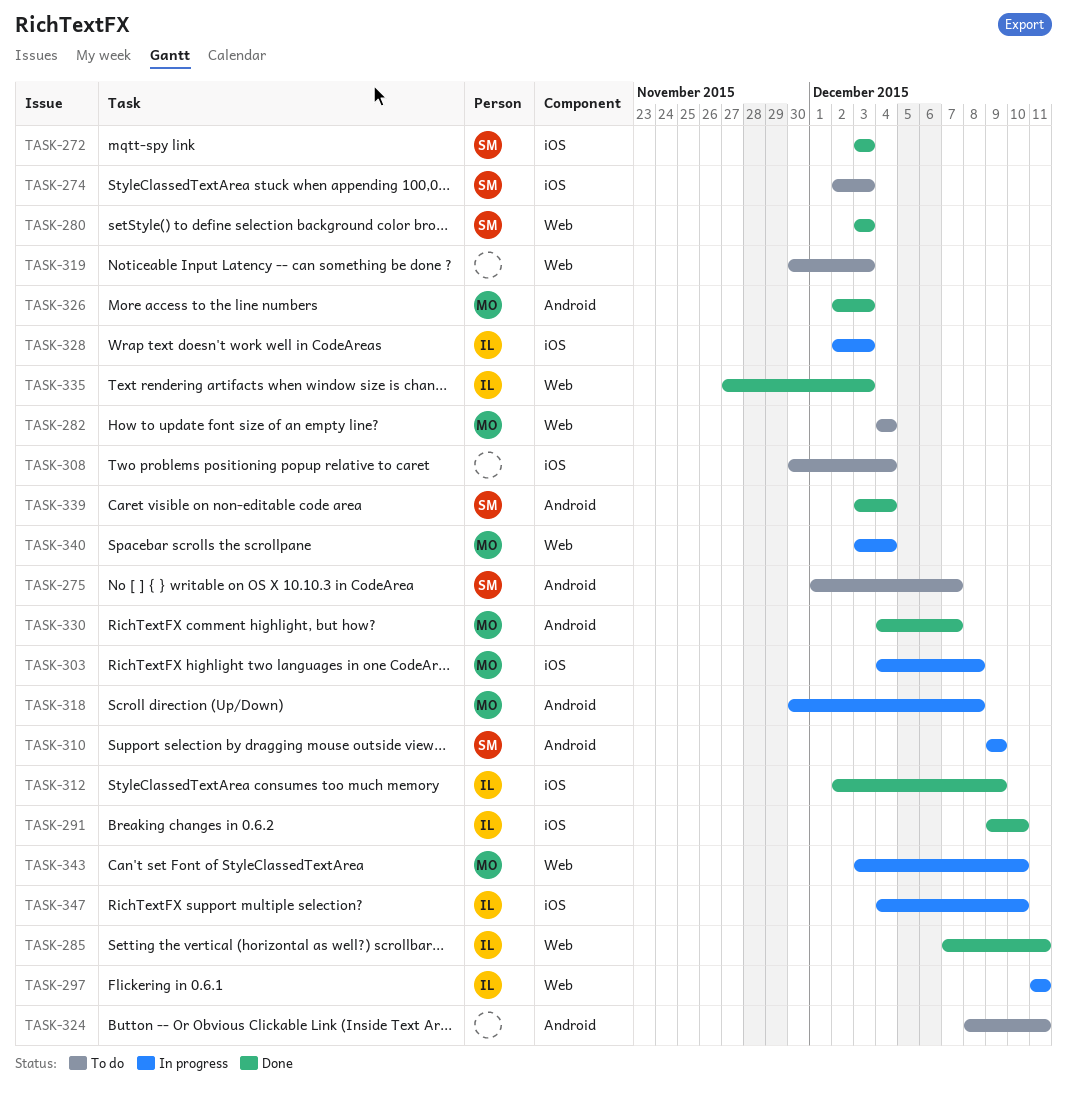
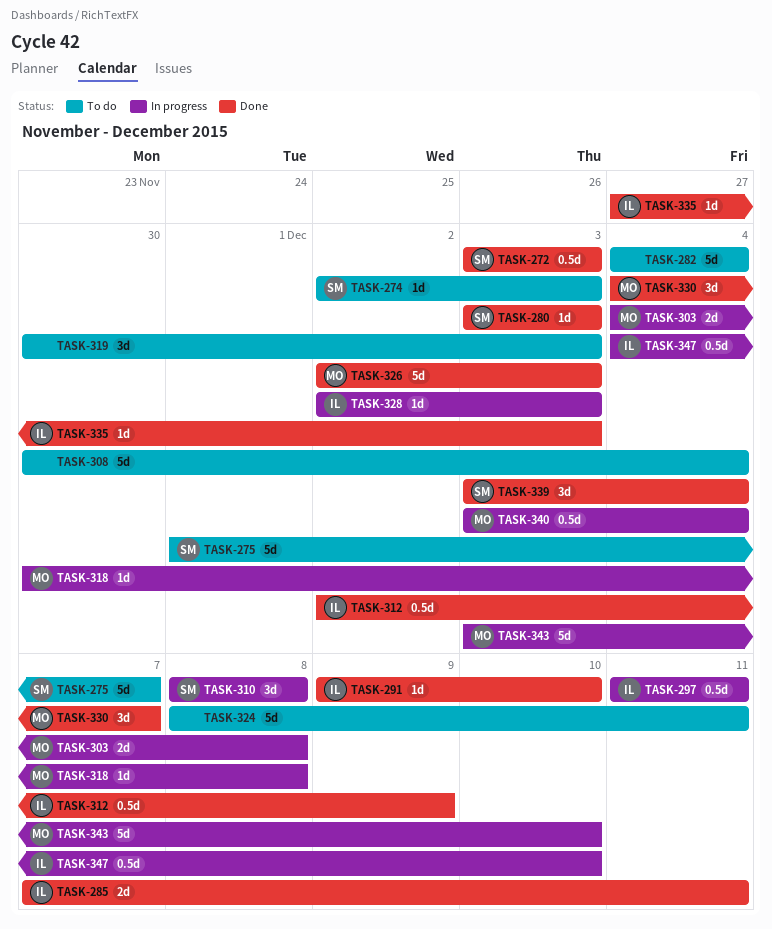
TASK-282, owner: MO -> none
TASK-310, start: Dec 9 -> Dec 8
TASK-310, due: Dec 9 -> Dec 8

